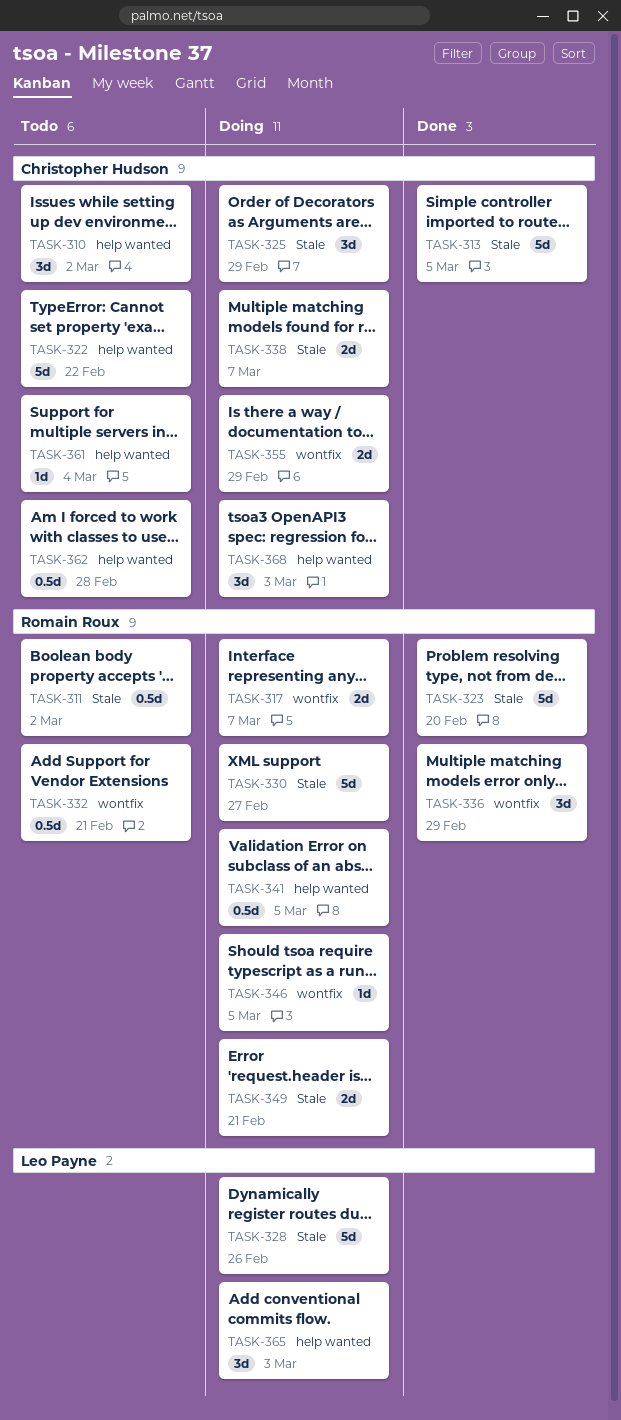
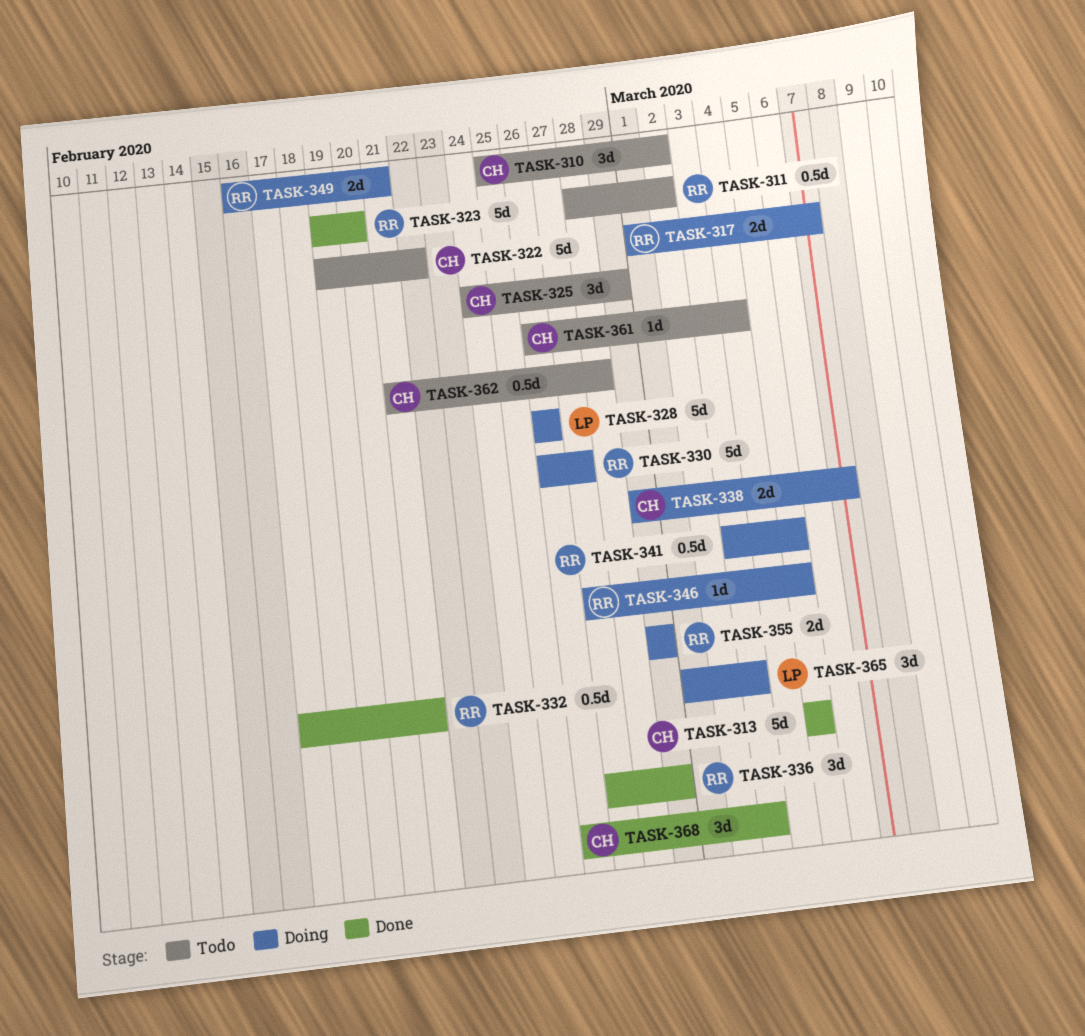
TASK-325, status: Doing -> Todo
TASK-332, status: Todo -> Done
TASK-355, owner: Christopher Hudson -> Romain Roux
TASK-368, status: Doing -> Done

